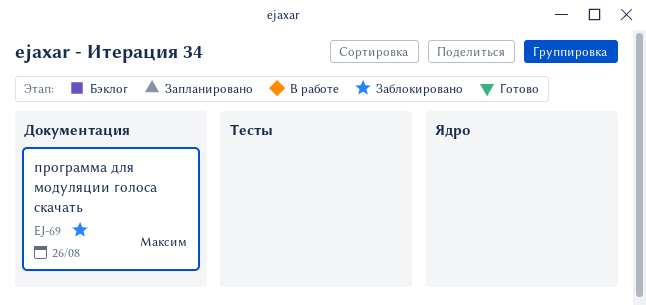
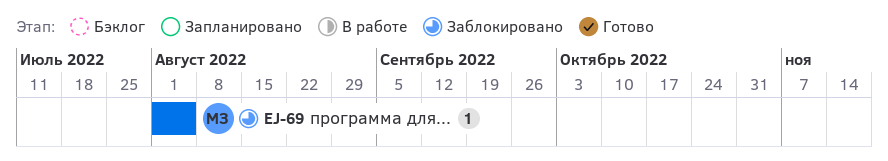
EJ-69, due: Aug 26 -> Aug 5

